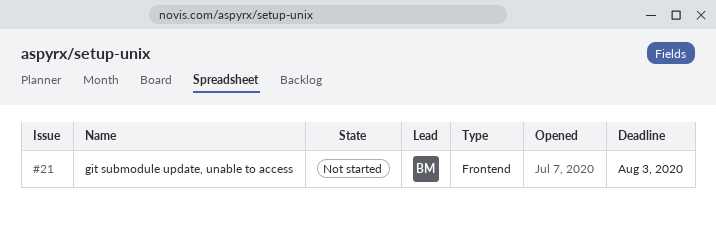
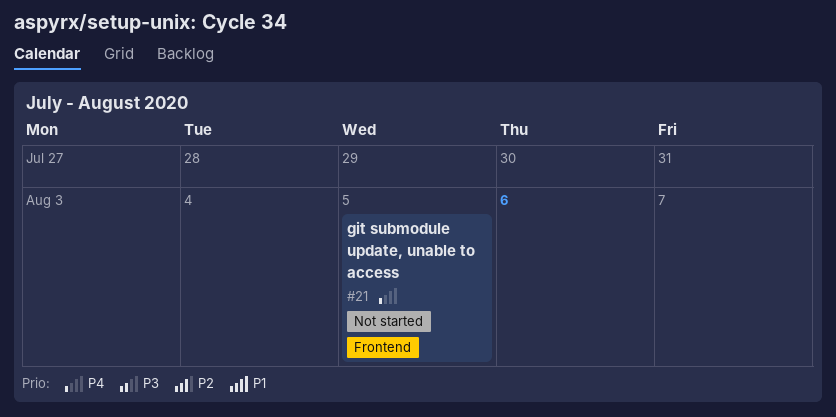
#21, due: Aug 3 -> Aug 5

